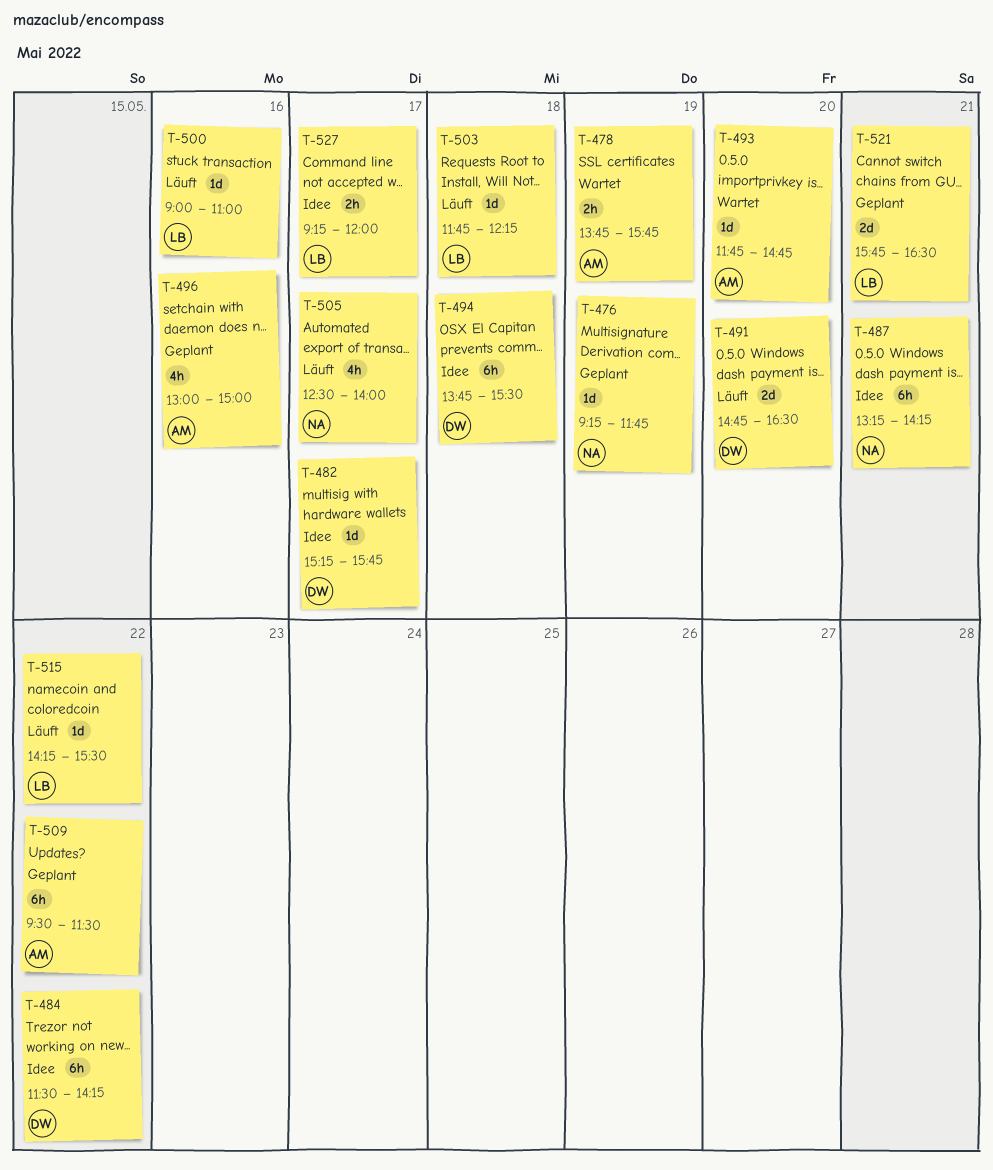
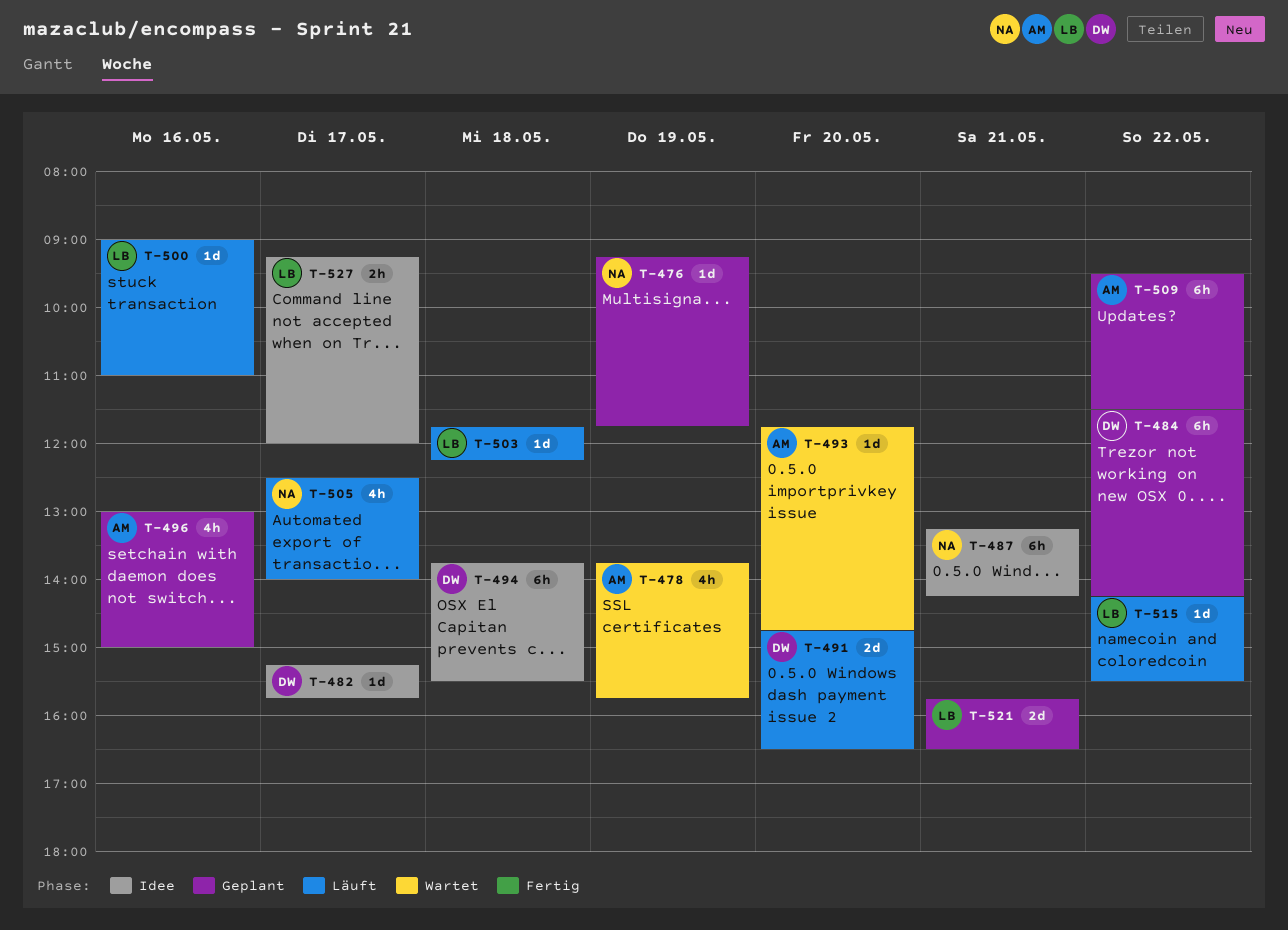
T-478, estimate: 2h -> 4h
T-484, status: Idee -> Geplant

